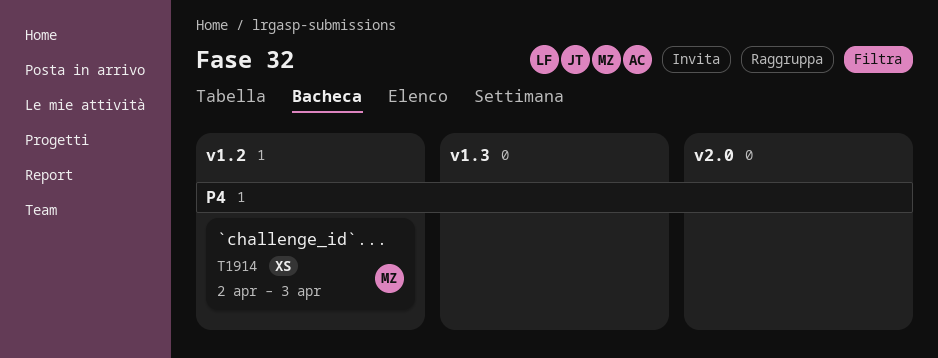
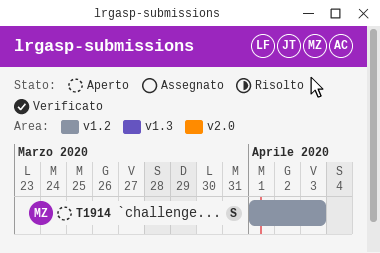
T1914, estimate: XS -> S
T1914, start: Apr 2 -> Apr 1

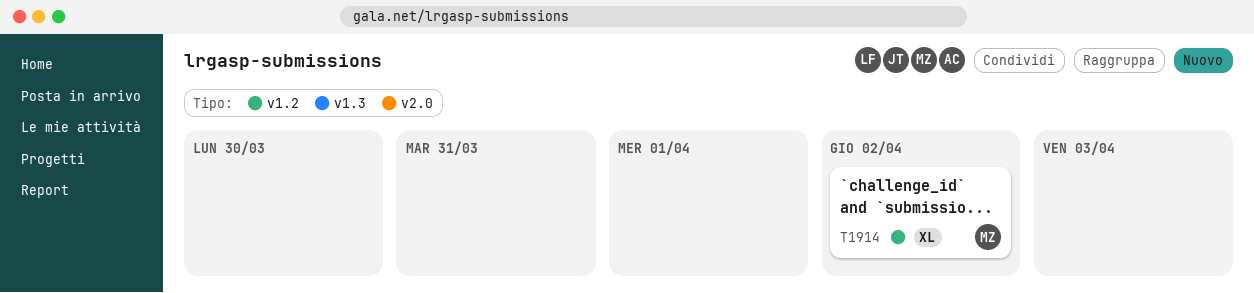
T1914, estimate: S -> XL
T1914, due: Apr 3 -> Apr 2

